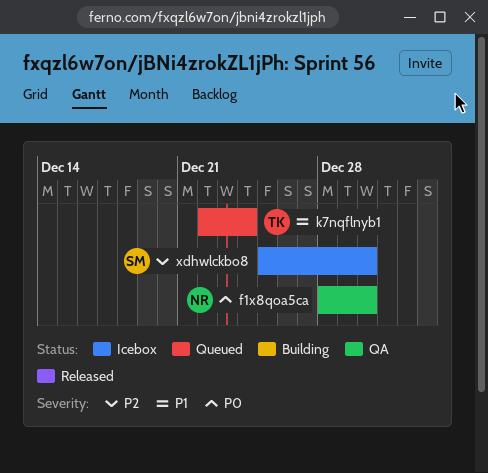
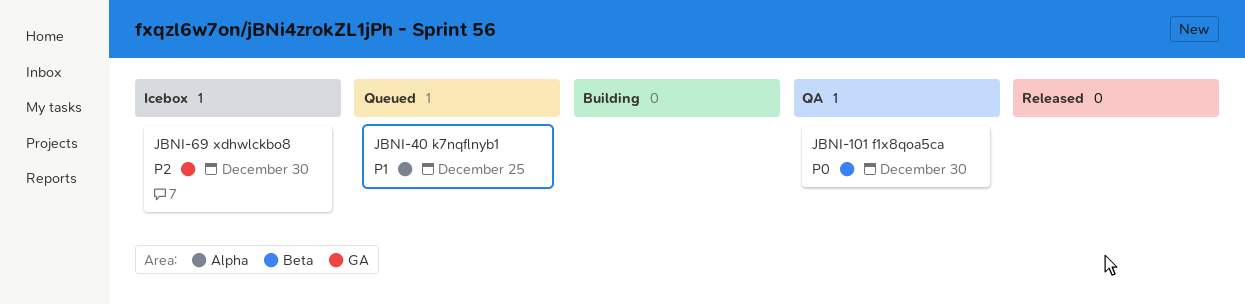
k7nqflnyb1, due: Dec 24 -> Dec 25

